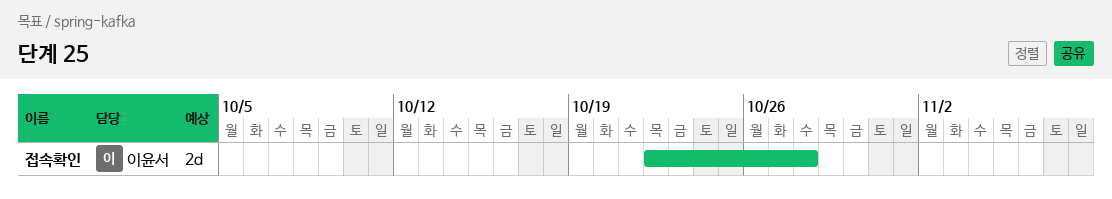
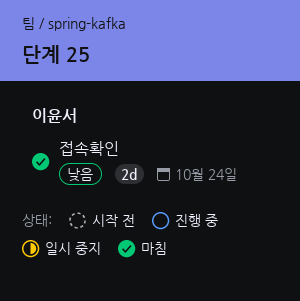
접속확인, due: Oct 28 -> Oct 24

